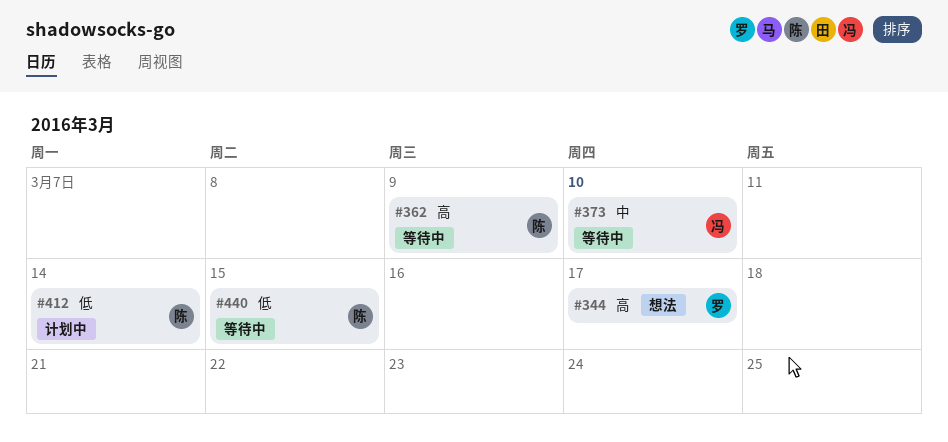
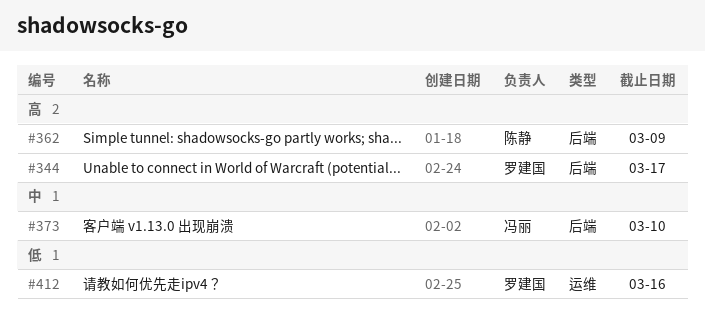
#412, owner: 陈静 -> 罗建国
#412, due: Mar 14 -> Mar 16
#440: present -> none

